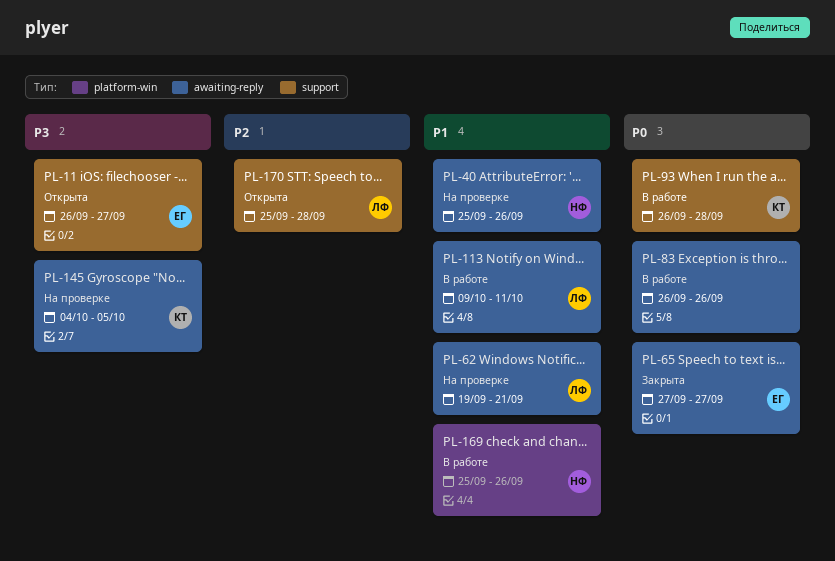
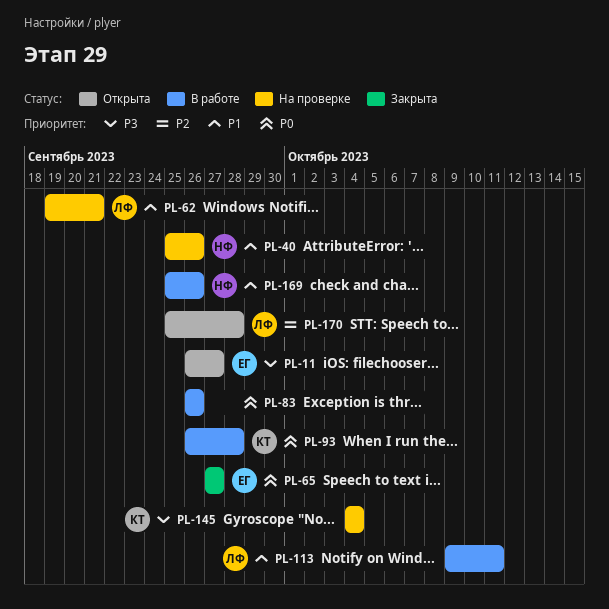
PL-145, due: Oct 5 -> Oct 4

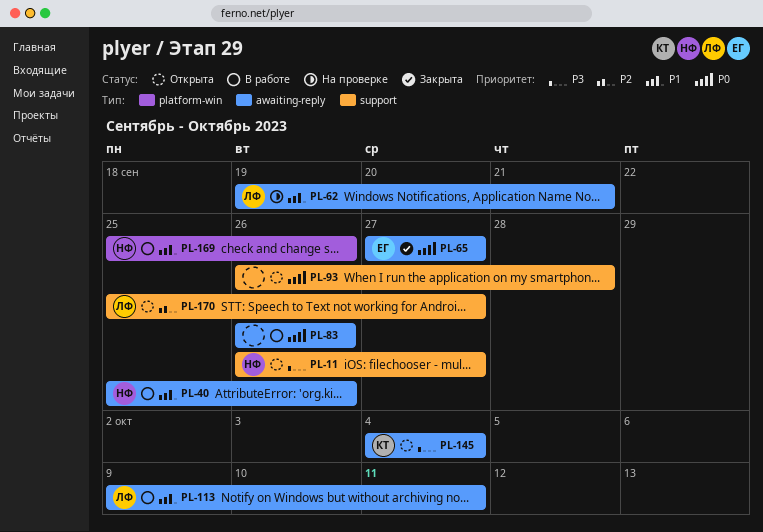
PL-11, owner: ЕГ -> НФ
PL-40, status: На проверке -> В работе
PL-93, status: В работе -> Открыта
PL-93, owner: КТ -> none
PL-145, status: На проверке -> Открыта
PL-170, due: Sep 28 -> Sep 27

